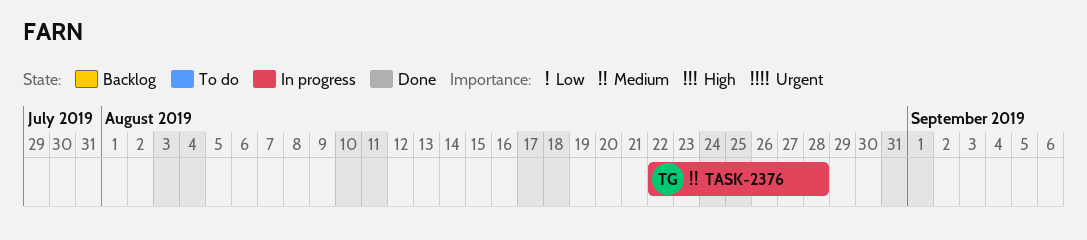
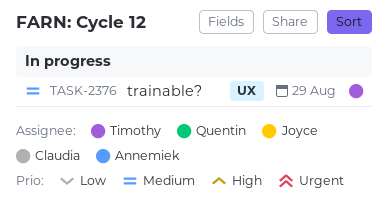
TASK-2376, due: Aug 28 -> Aug 29

